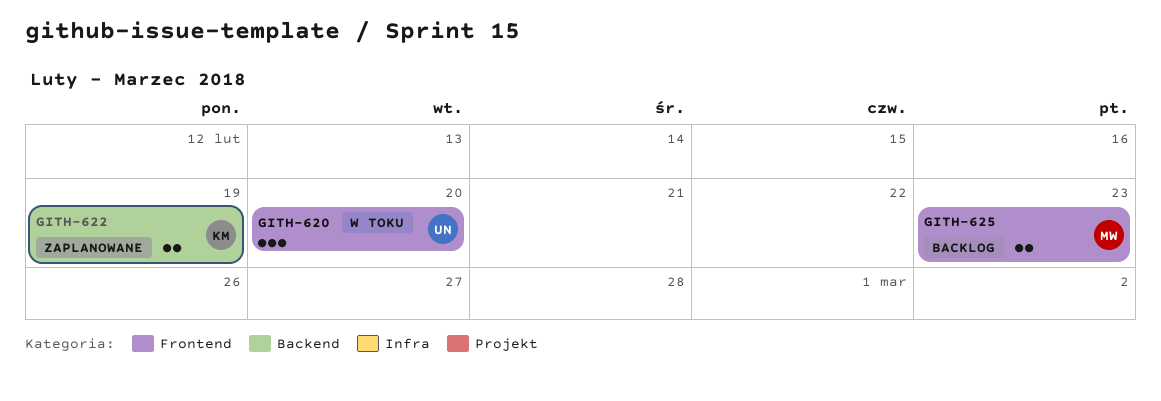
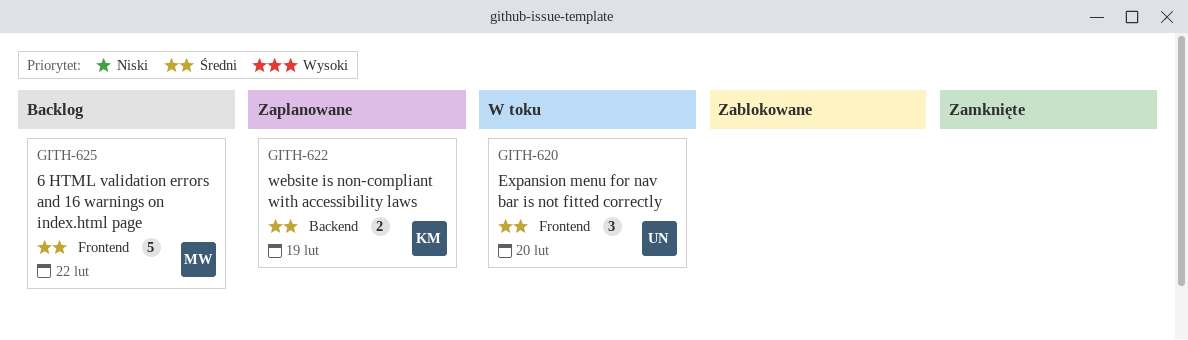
GITH-625, estimate: 2 -> 5
GITH-625, due: Feb 23 -> Feb 22

